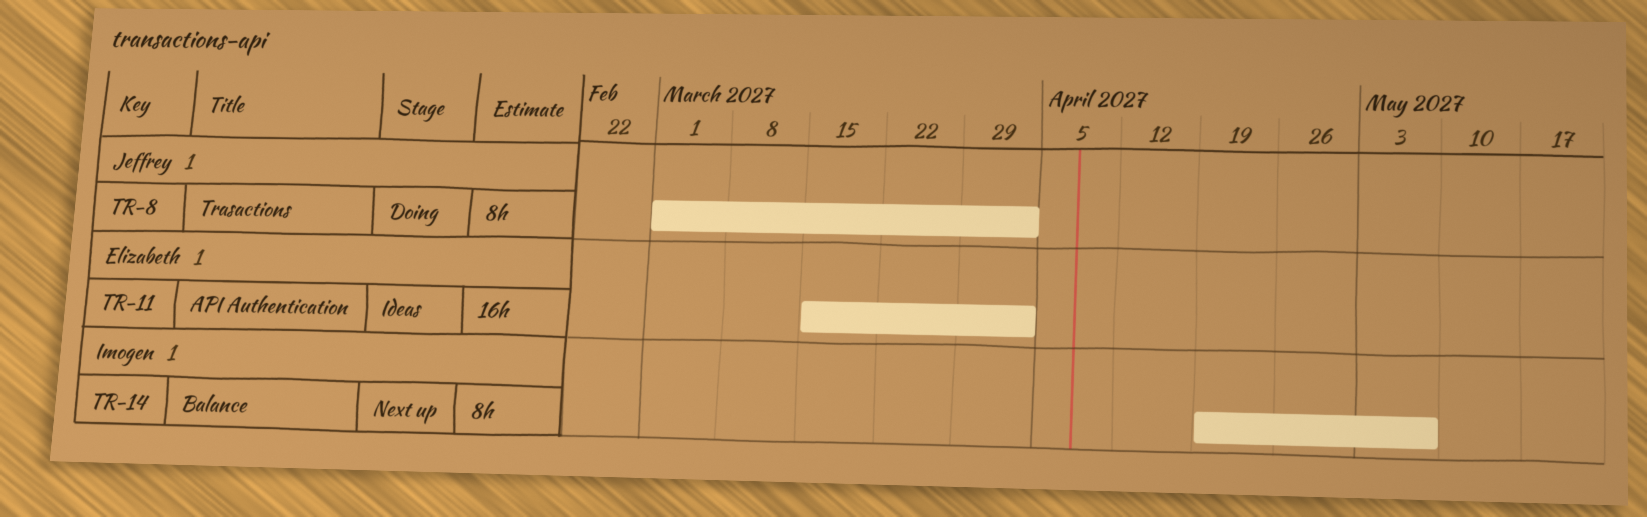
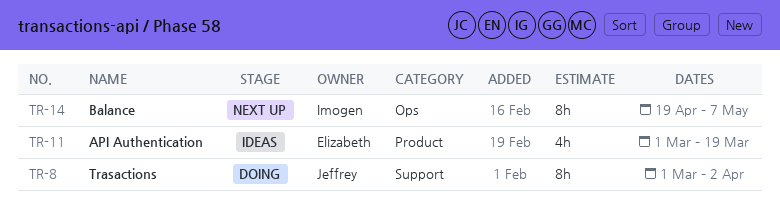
TR-11, estimate: 16h -> 4h
TR-11, start: Mar 15 -> Mar 1
TR-11, due: Apr 2 -> Mar 19

